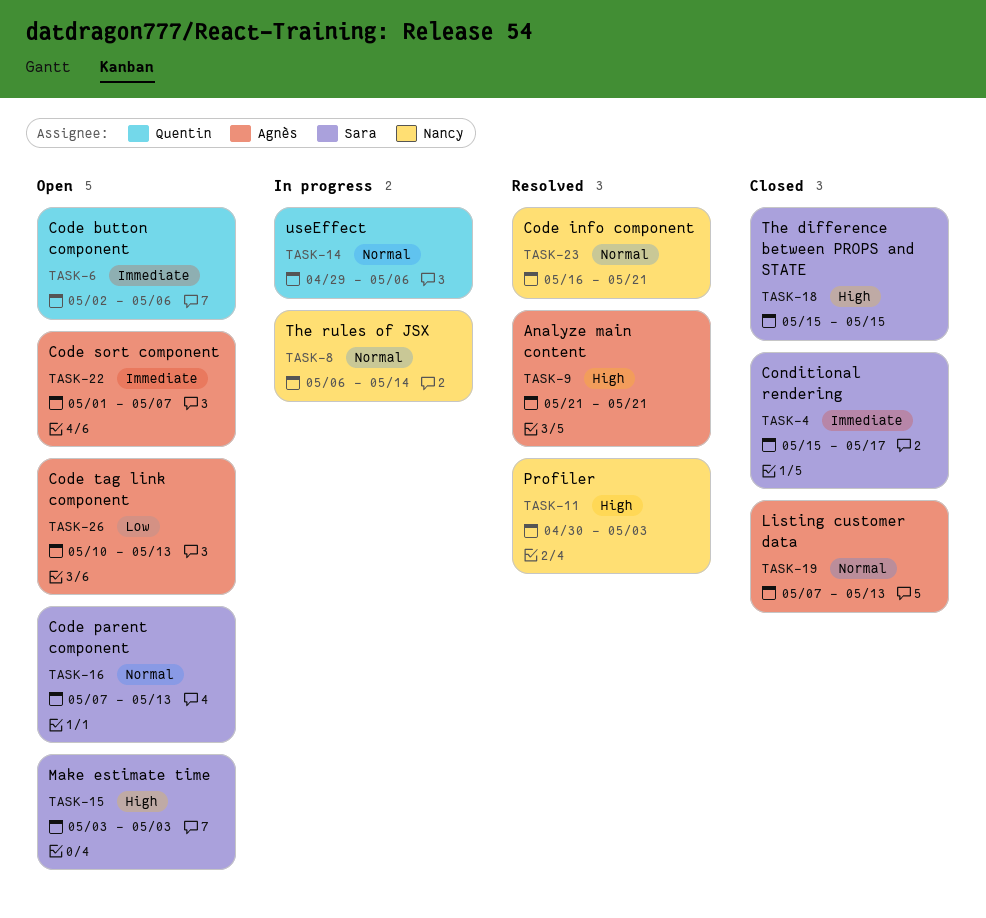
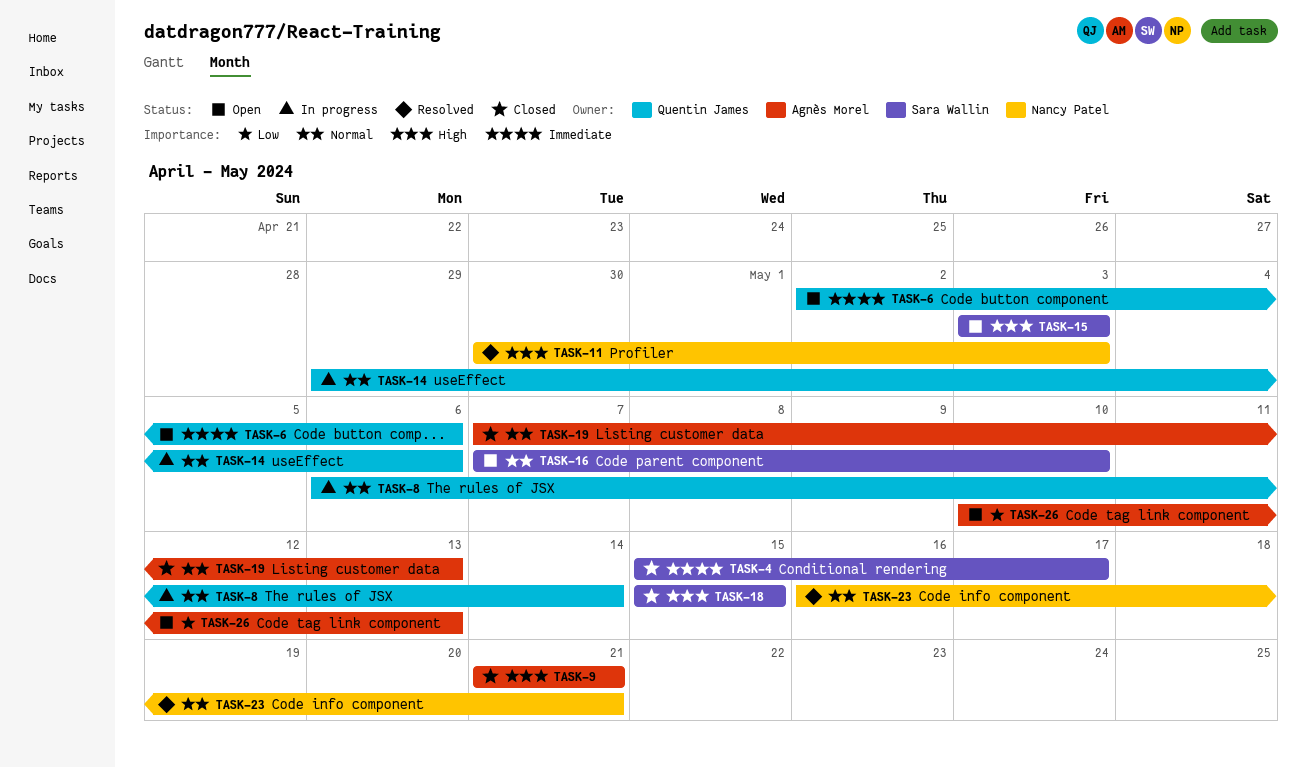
TASK-8, owner: Nancy Patel -> Quentin James
TASK-9, status: Resolved -> Closed
TASK-16, due: May 13 -> May 10
TASK-22: present -> none

